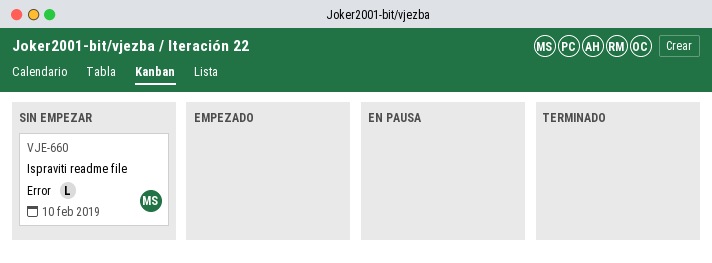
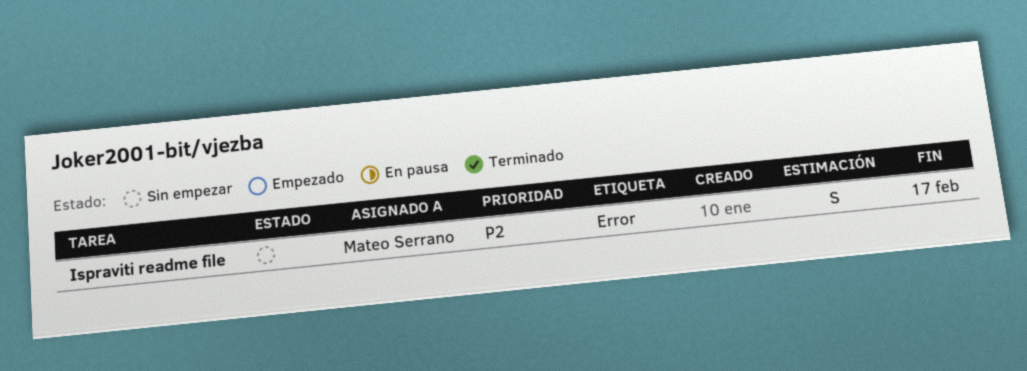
Ispraviti readme file, estimate: L -> S
Ispraviti readme file, due: Feb 10 -> Feb 17

